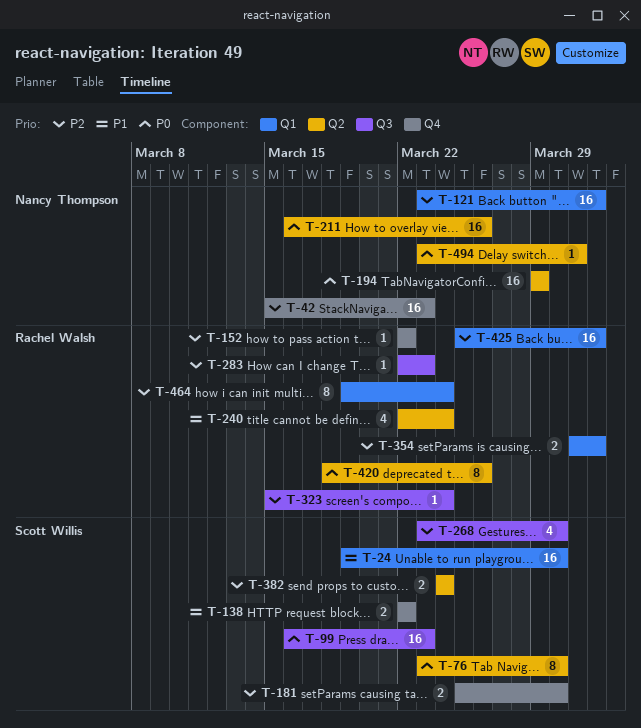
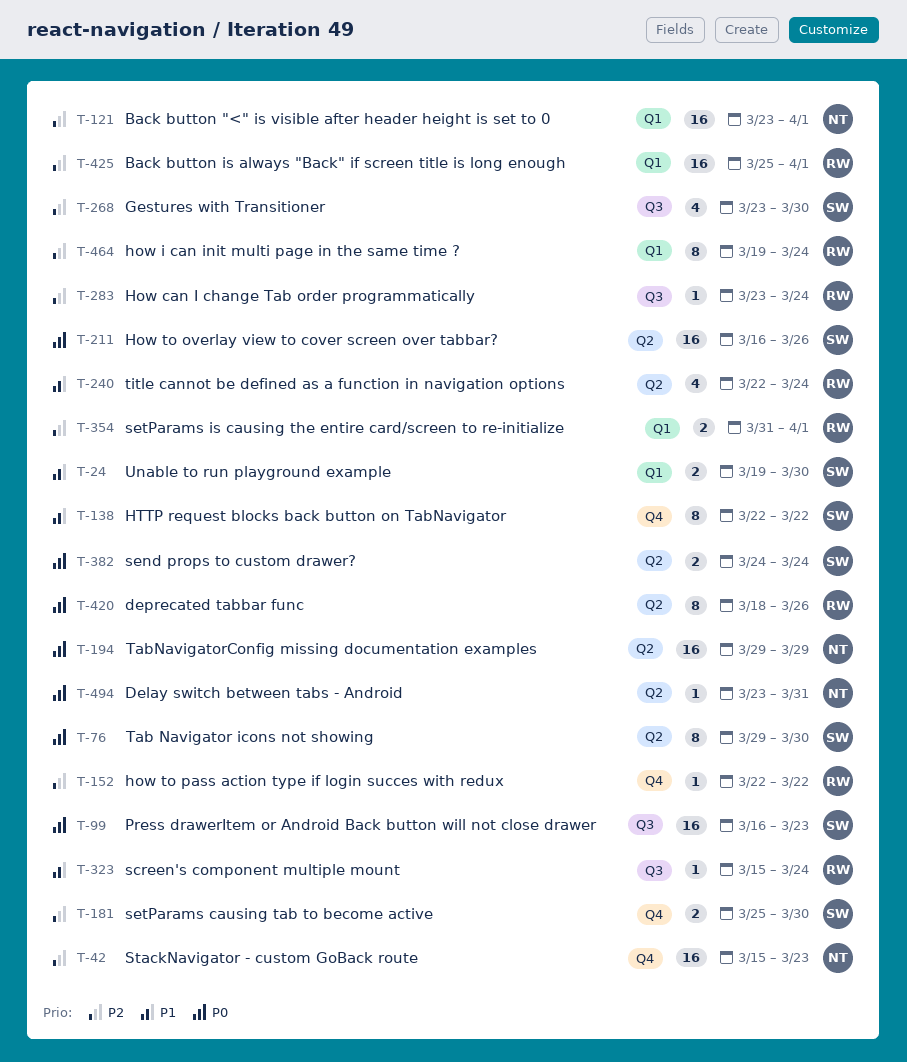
T-24, estimate: 16 -> 2
T-76, start: Mar 23 -> Mar 29
T-138, estimate: 2 -> 8
T-211, owner: Nancy Thompson -> Scott Willis
T-283, start: Mar 22 -> Mar 23
T-283, due: Mar 23 -> Mar 24
T-323, priority: P2 -> P1
T-382, priority: P2 -> P0

